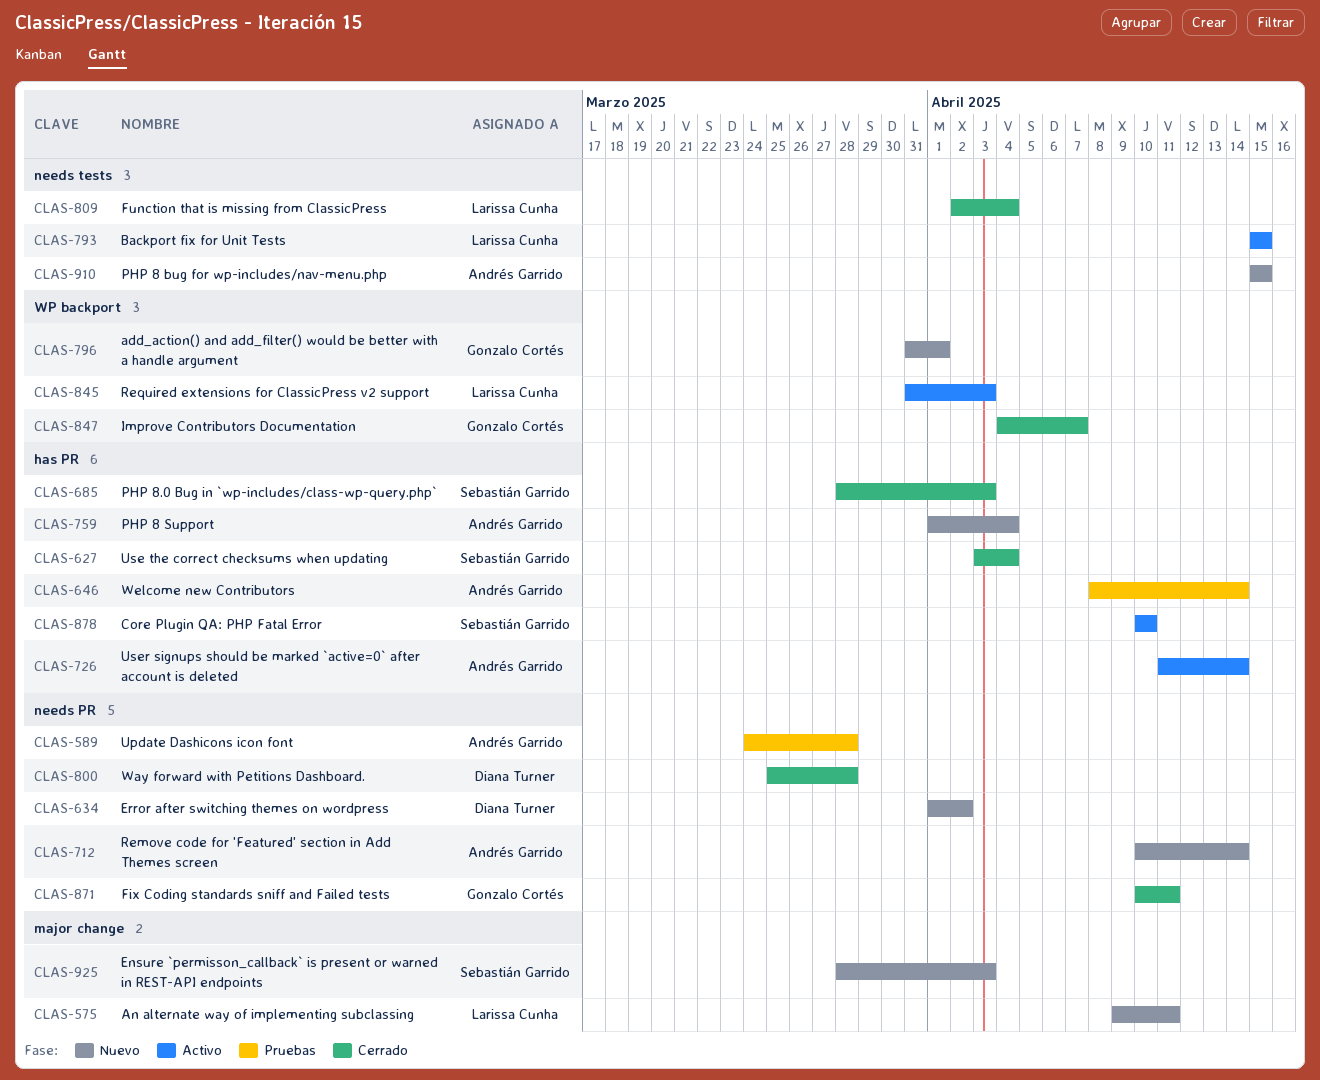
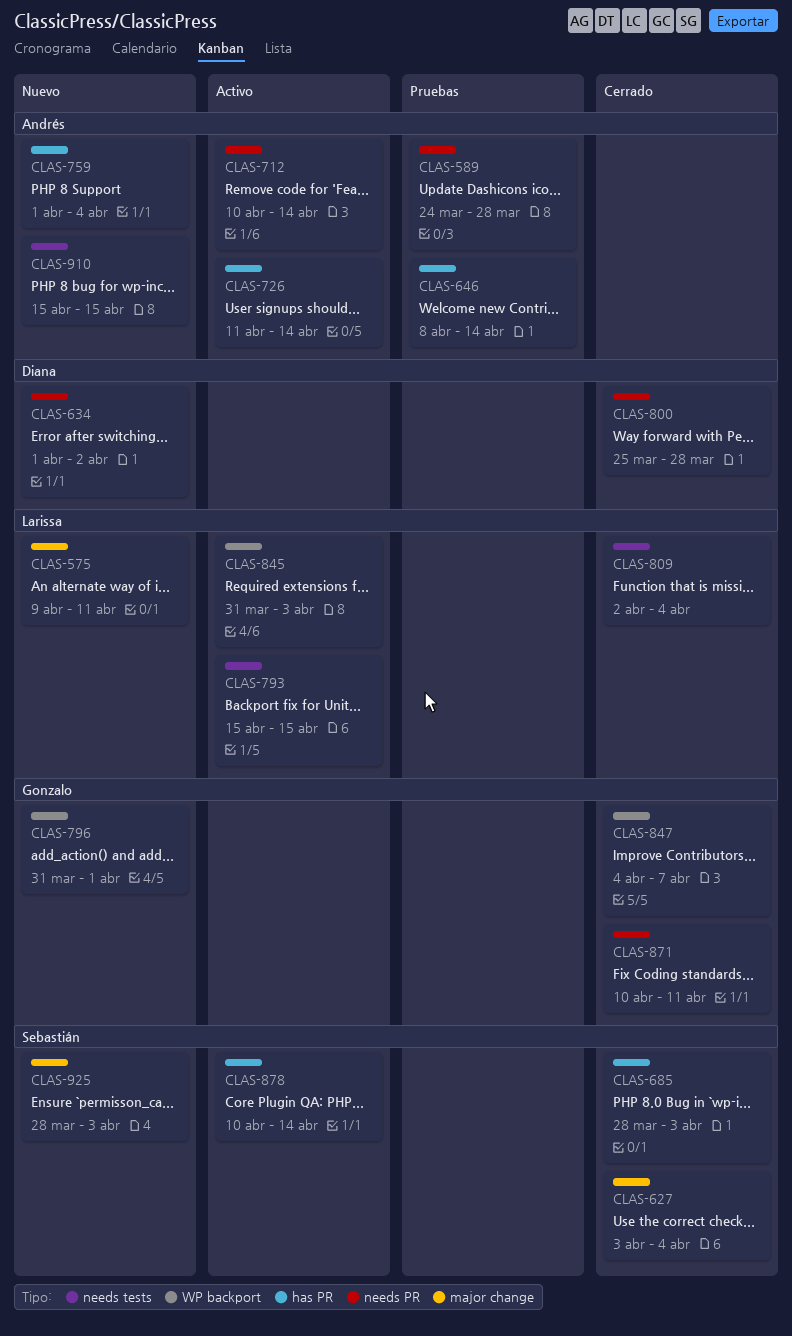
CLAS-627, label: has PR -> major change
CLAS-712, status: Nuevo -> Activo
CLAS-878, due: Apr 10 -> Apr 14

